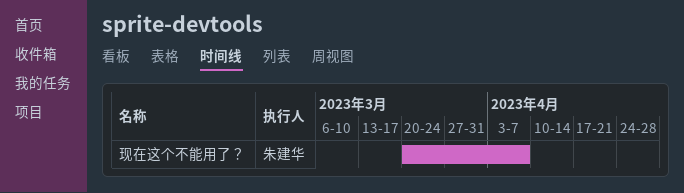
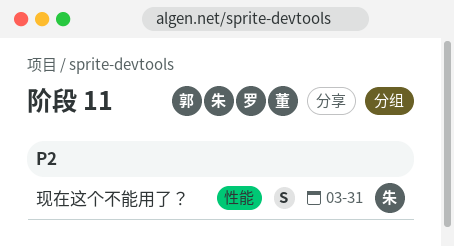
现在这个不能用了？, due: Apr 7 -> Mar 31

